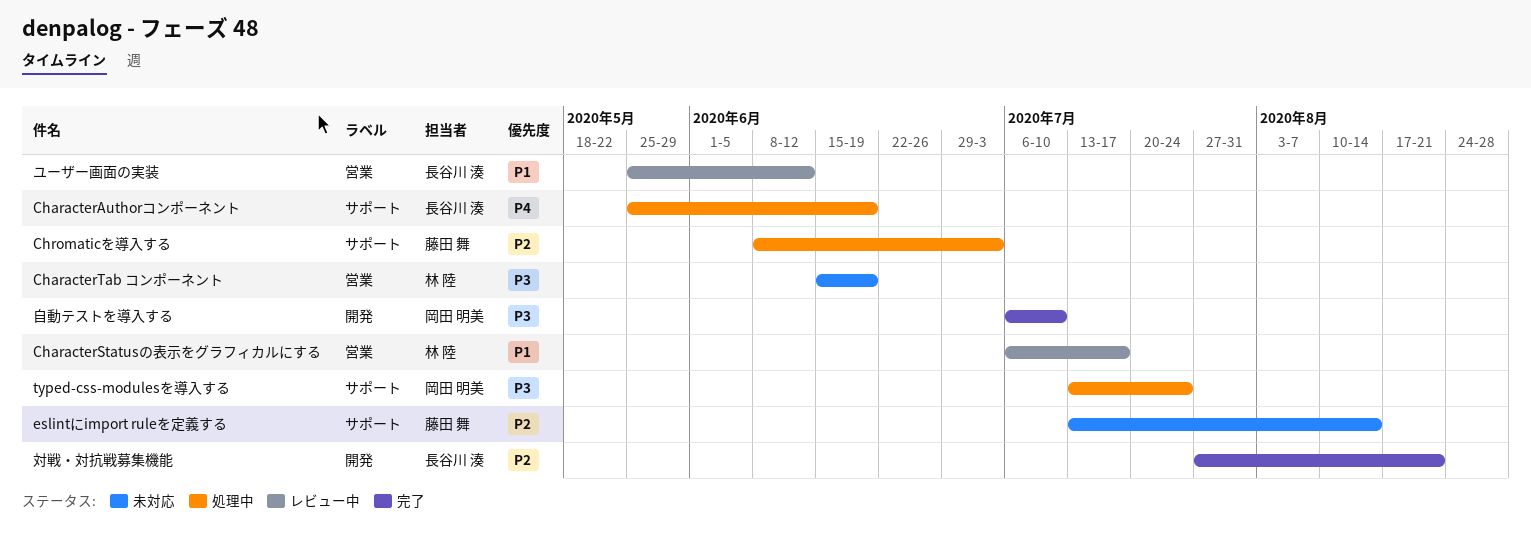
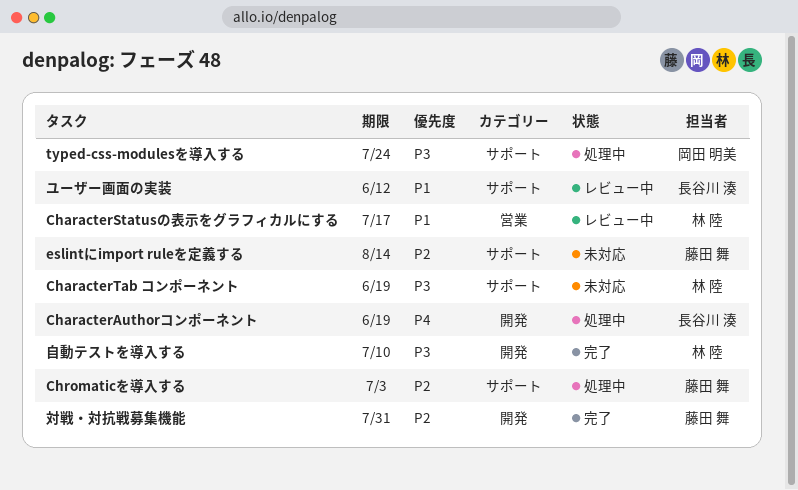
CharacterAuthorコンポーネント, label: サポート -> 開発
CharacterTab コンポーネント, label: 営業 -> サポート
ユーザー画面の実装, label: 営業 -> サポート
対戦・対抗戦募集機能, owner: 長谷川 湊 -> 藤田 舞
対戦・対抗戦募集機能, due: Aug 21 -> Jul 31
自動テストを導入する, owner: 岡田 明美 -> 林 陸

